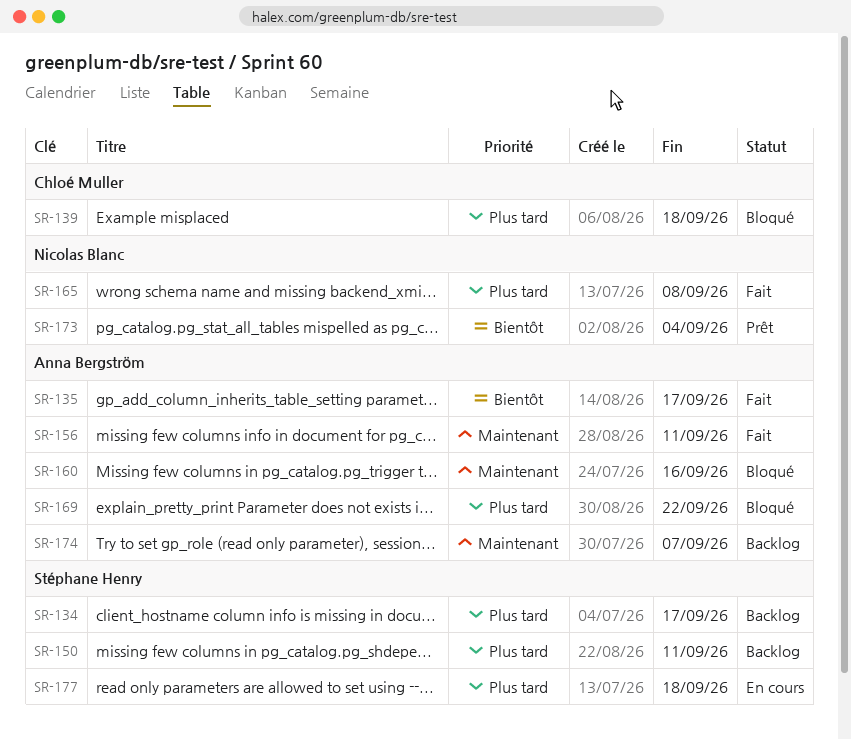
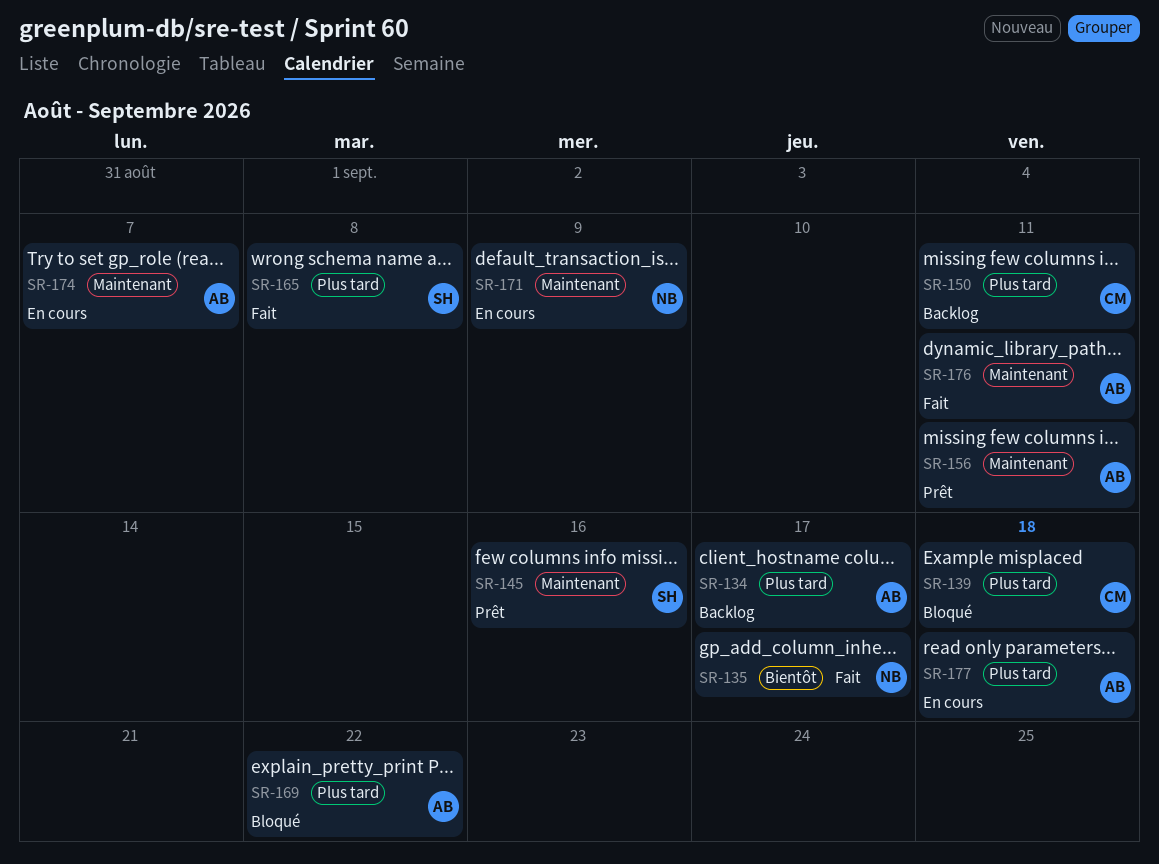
SR-134, owner: Stéphane Henry -> Anna Bergström
SR-135, owner: Anna Bergström -> Nicolas Blanc
SR-145: none -> present
SR-150, owner: Stéphane Henry -> Chloé Muller
SR-156, status: Fait -> Prêt
SR-160: present -> none
SR-165, owner: Nicolas Blanc -> Stéphane Henry
SR-171: none -> present
SR-173: present -> none
SR-174, status: Backlog -> En cours
SR-176: none -> present
SR-177, owner: Stéphane Henry -> Anna Bergström

